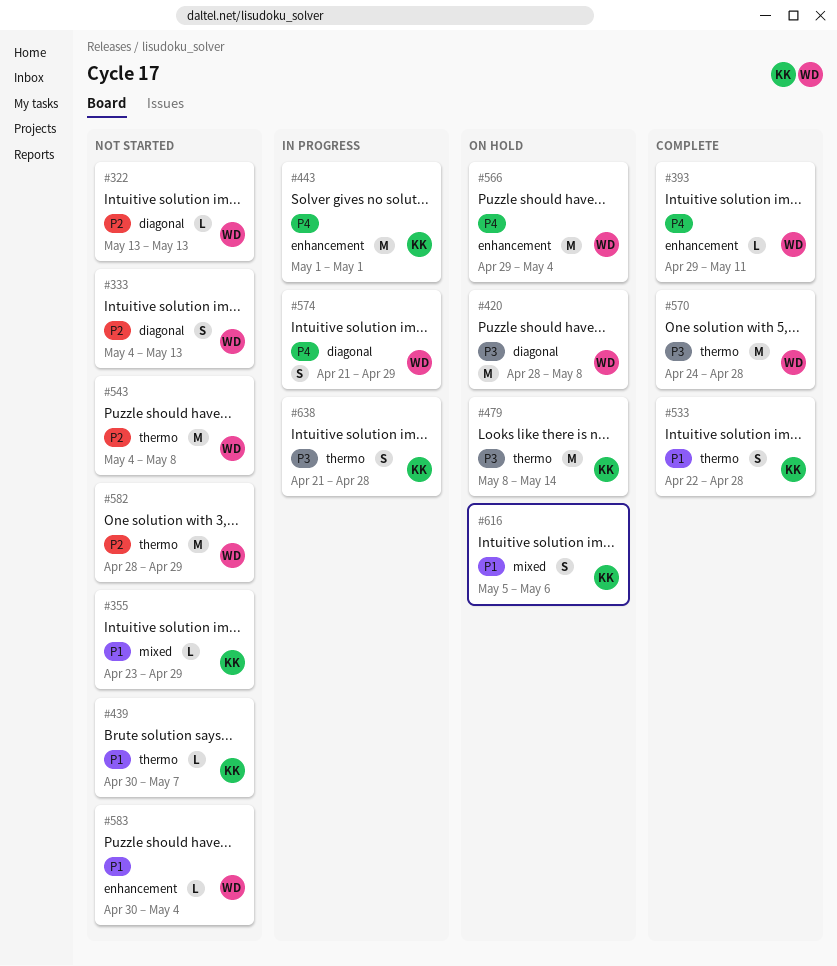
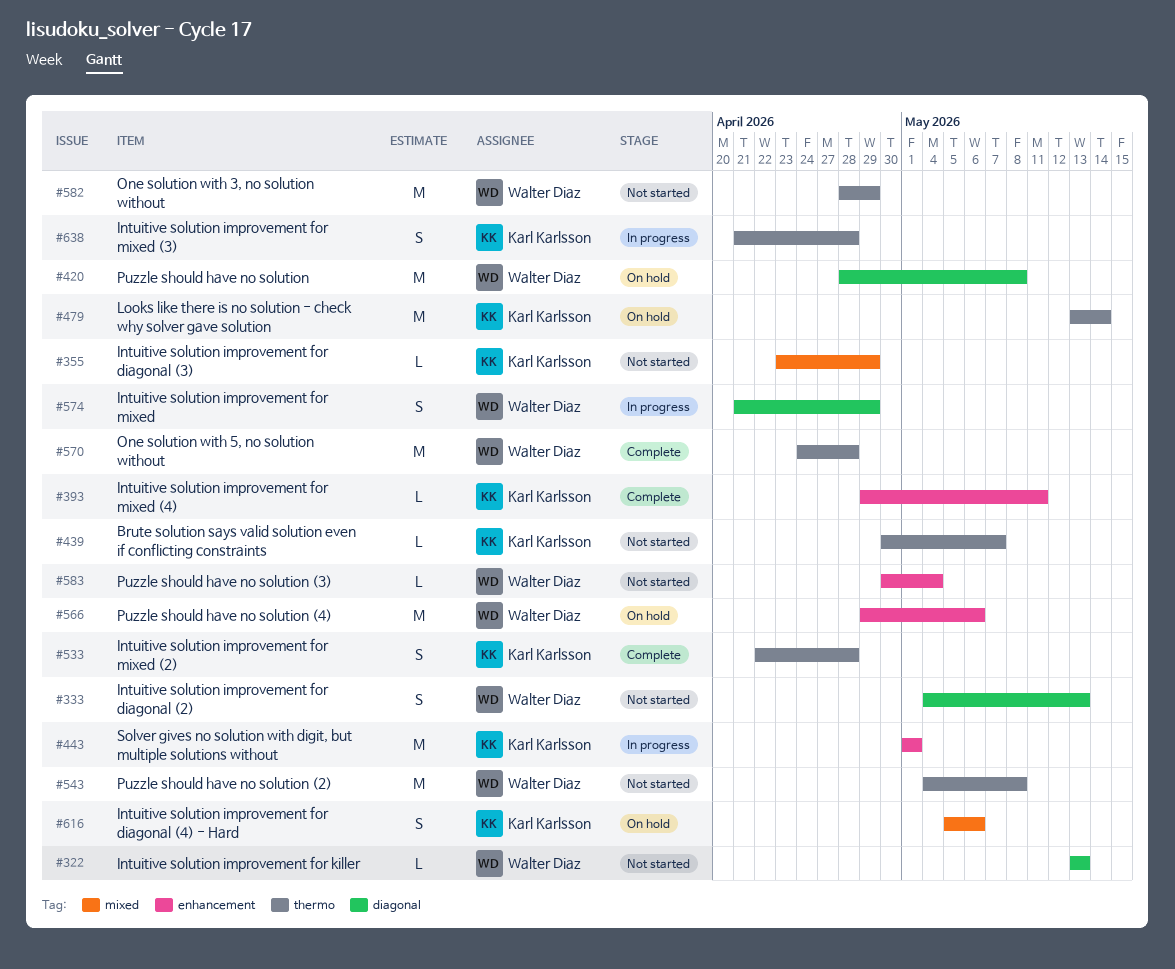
#393, owner: Walter Diaz -> Karl Karlsson
#479, start: May 8 -> May 13
#566, due: May 4 -> May 6

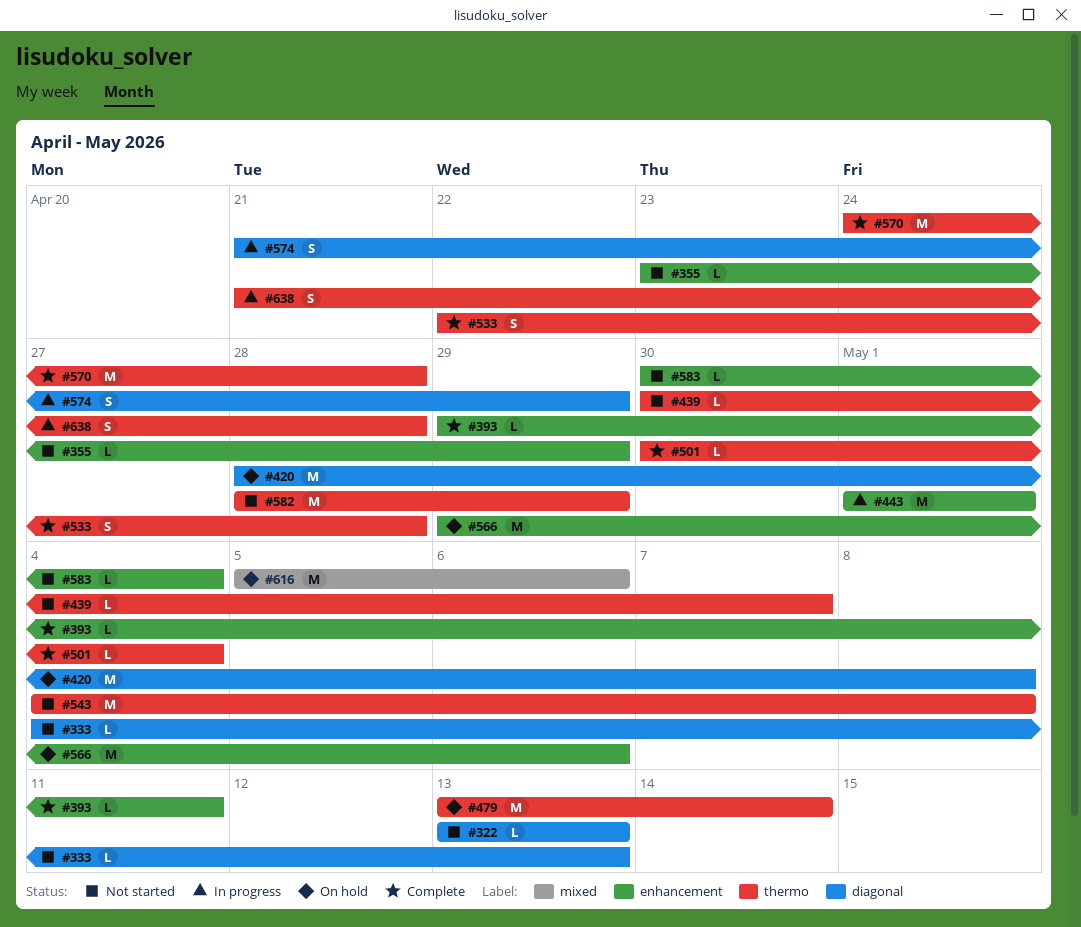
#333, estimate: S -> L
#355, label: mixed -> enhancement
#501: none -> present
#616, estimate: S -> M

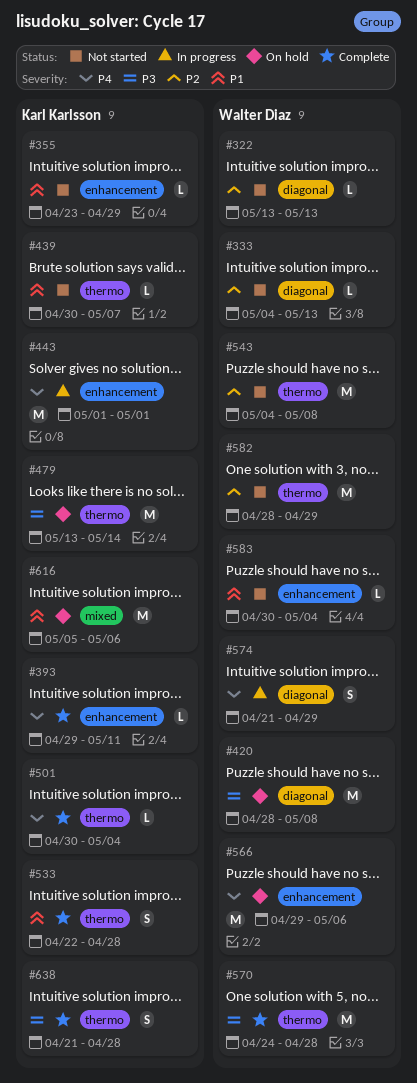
#638, status: In progress -> Complete

